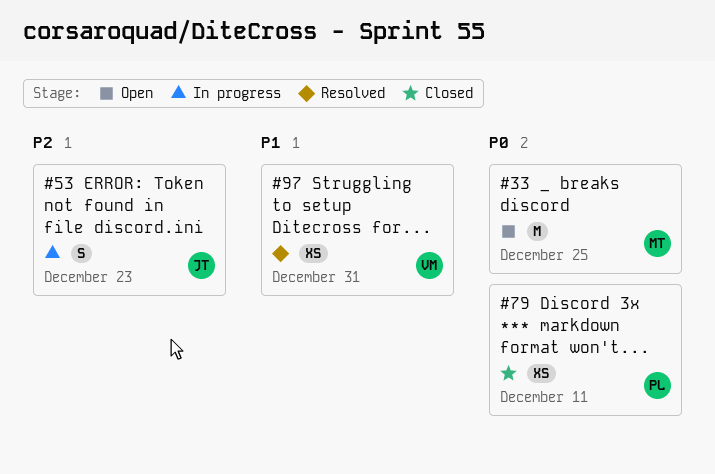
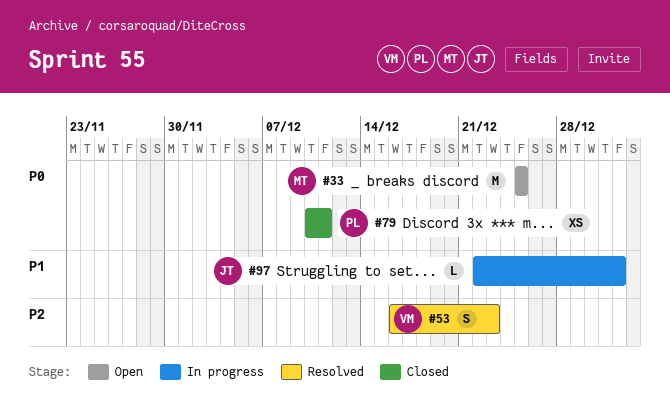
#53, status: In progress -> Resolved
#53, owner: JT -> VM
#97, status: Resolved -> In progress
#97, owner: VM -> JT
#97, estimate: XS -> L
#97, due: Dec 31 -> Jan 1

